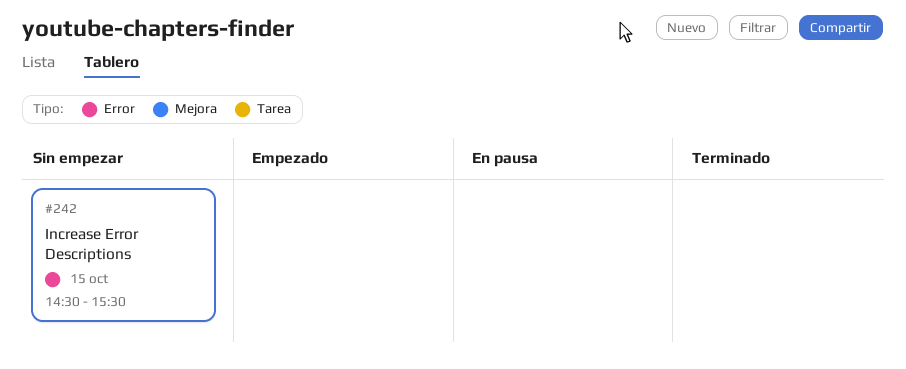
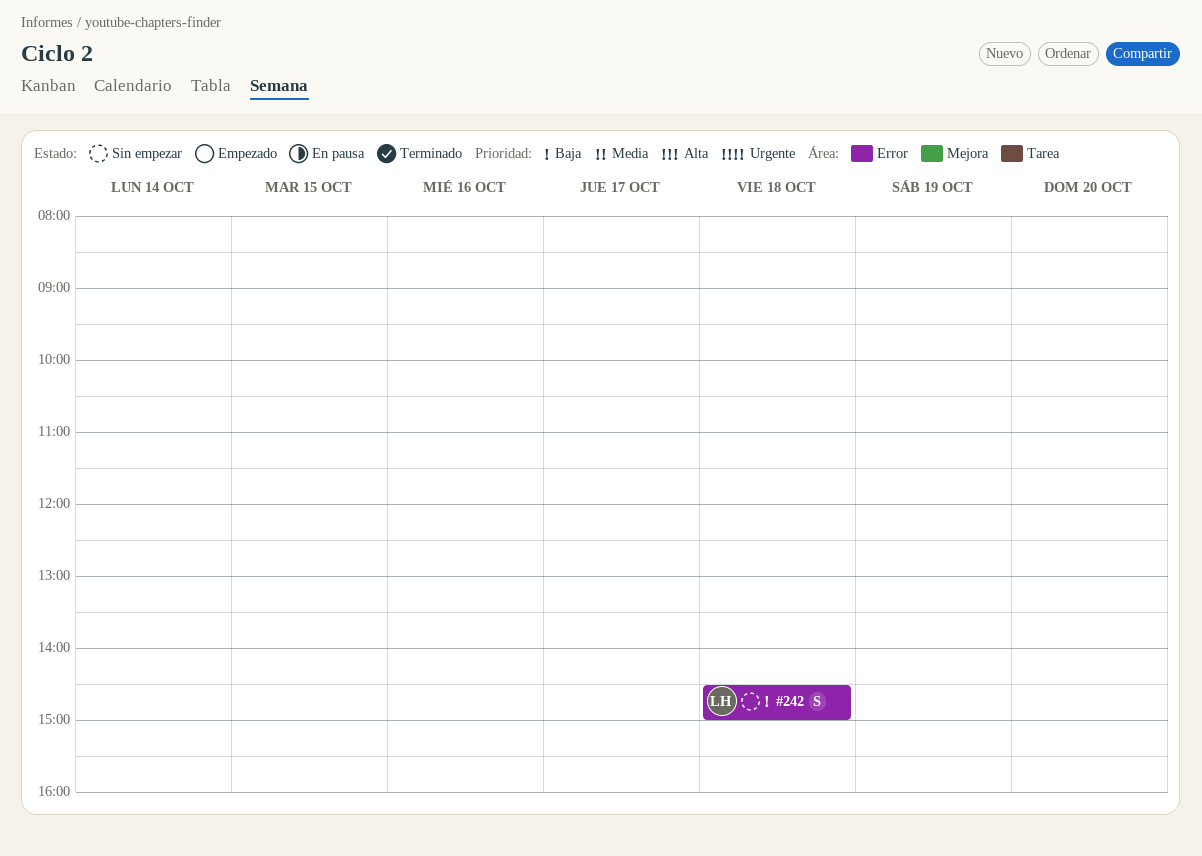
#242, day: Oct 15 -> Oct 18
#242, ends: 15:30 -> 15:00

